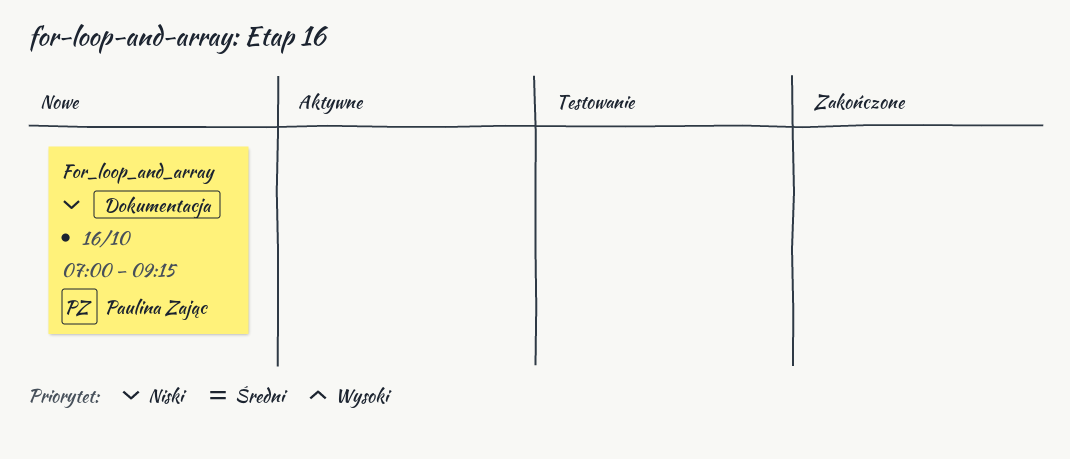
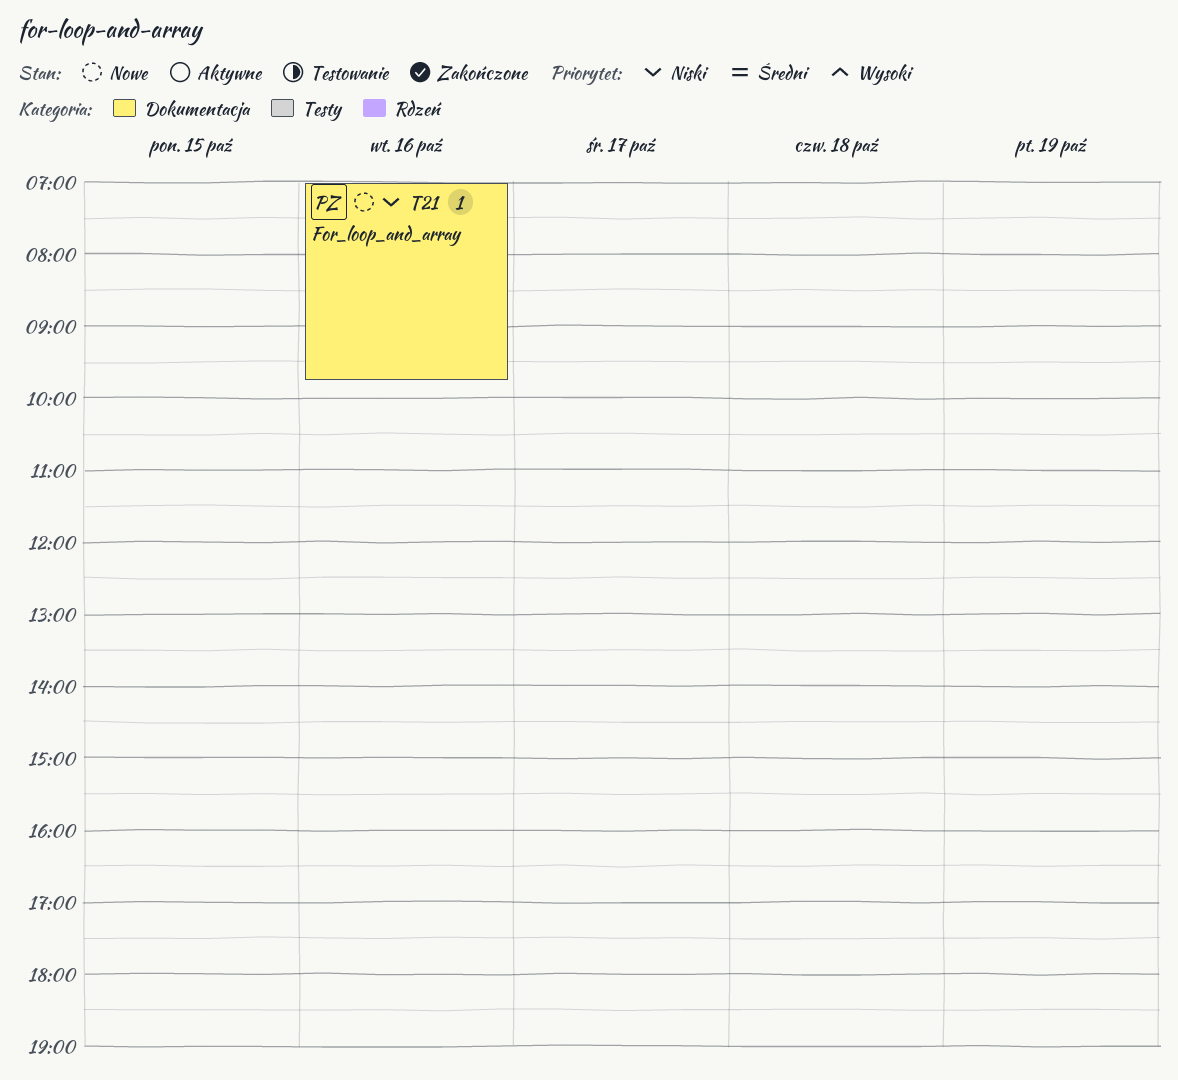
For_loop_and_array, ends: 09:15 -> 09:45

